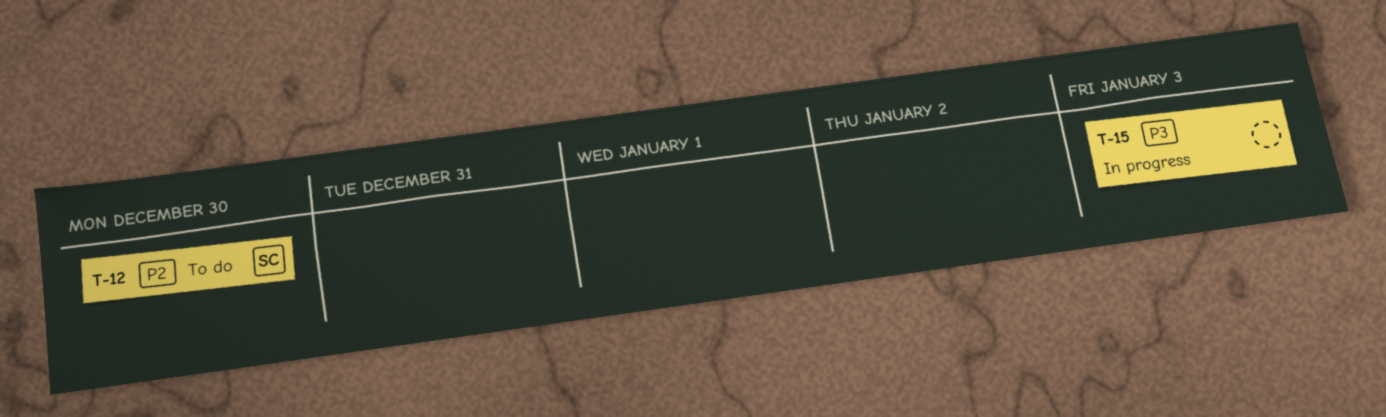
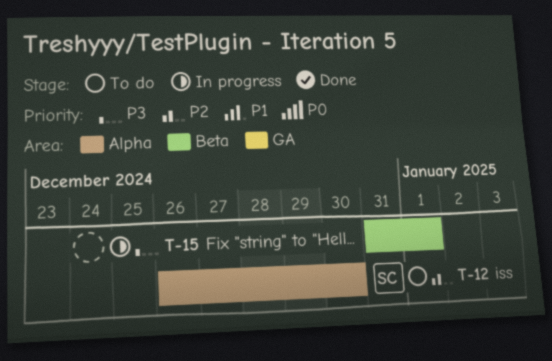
T-15, due: Jan 3 -> Jan 1

